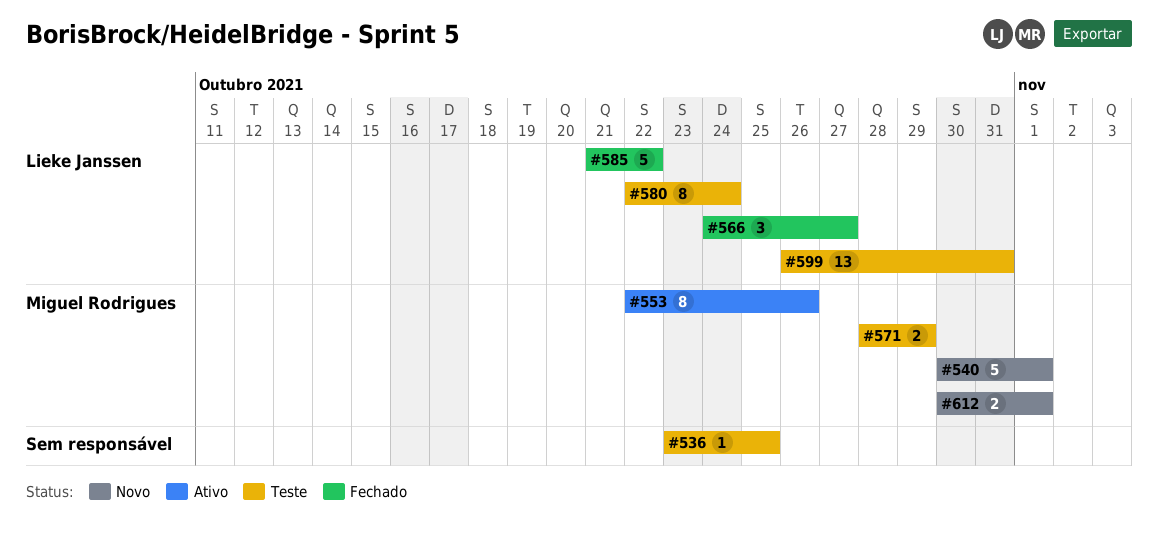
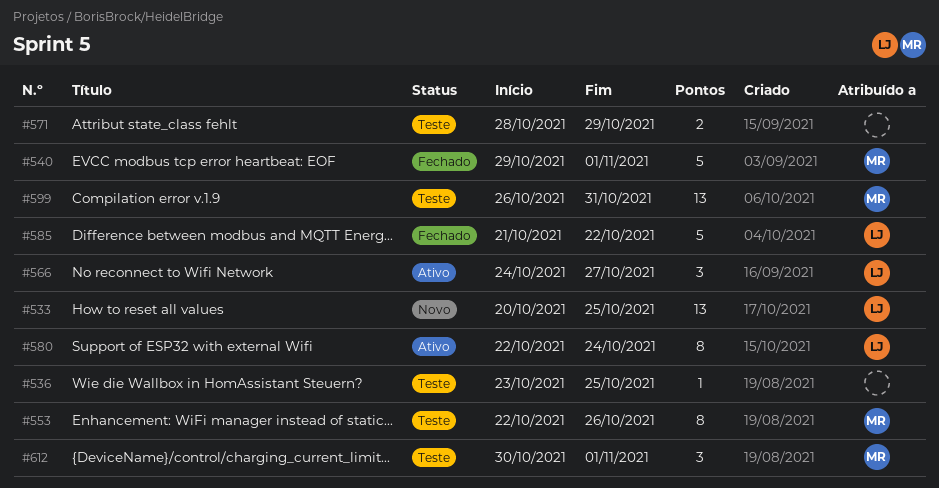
#533: none -> present
#540, status: Novo -> Fechado
#540, start: Oct 30 -> Oct 29
#553, status: Ativo -> Teste
#566, status: Fechado -> Ativo
#571, owner: Miguel Rodrigues -> none
#580, status: Teste -> Ativo
#599, owner: Lieke Janssen -> Miguel Rodrigues
#612, status: Novo -> Teste
#612, estimate: 2 -> 3

